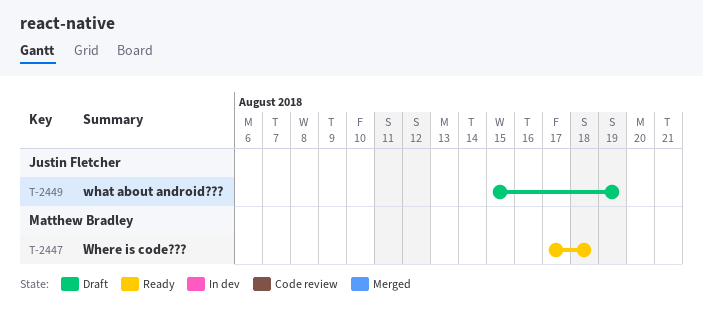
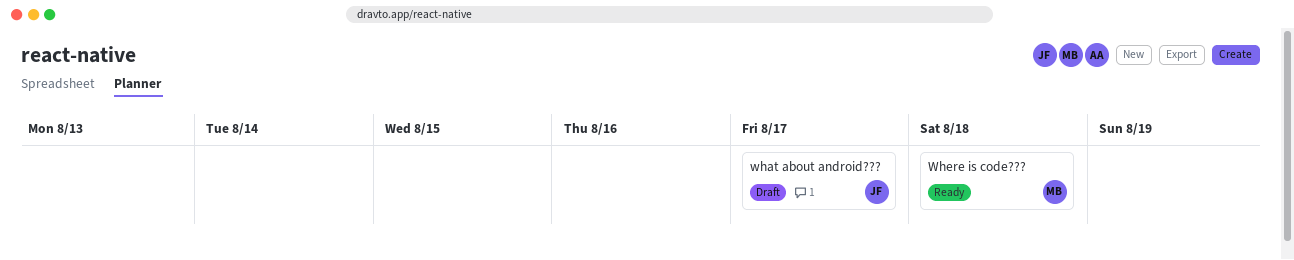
what about android???, due: Aug 19 -> Aug 17

